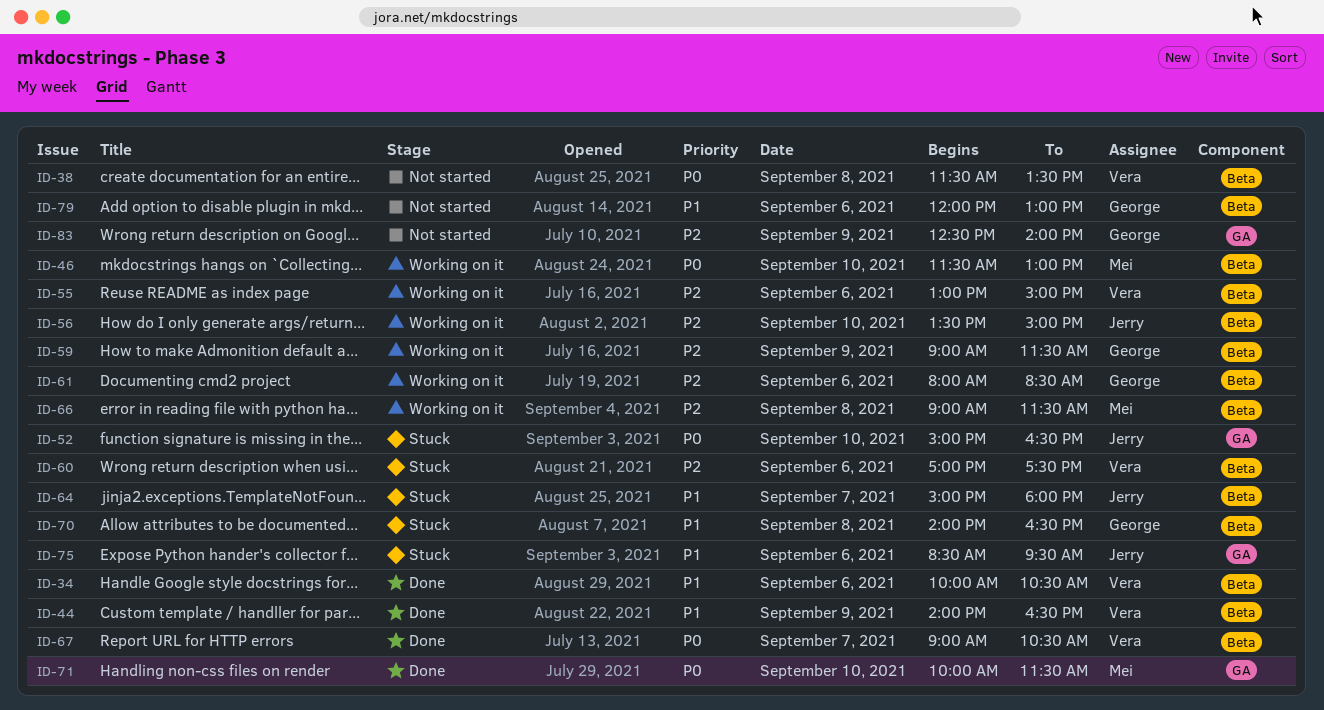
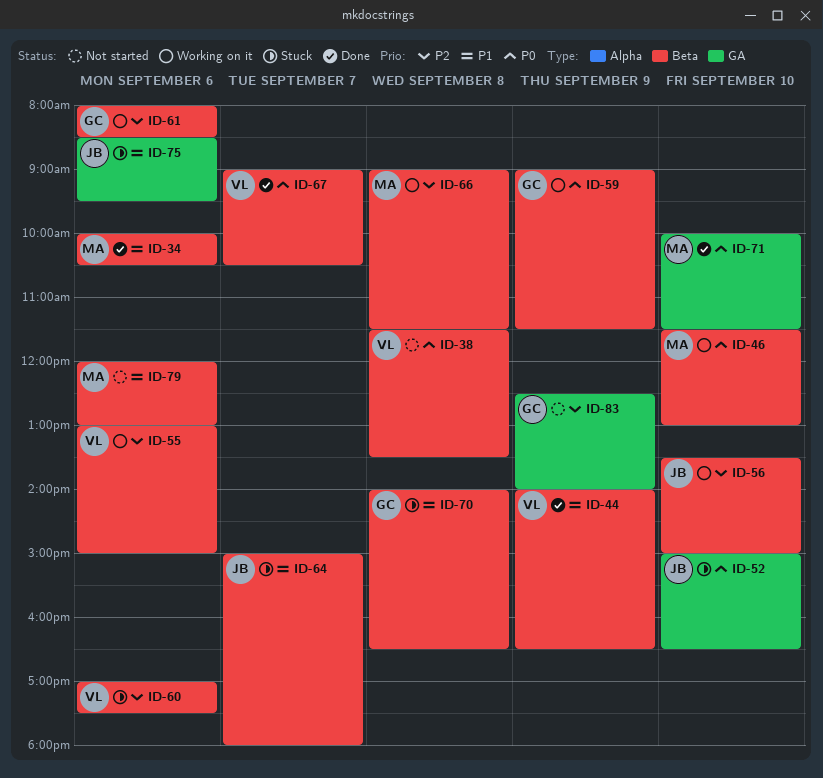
ID-34, owner: Vera -> Mei
ID-59, priority: P2 -> P0
ID-79, owner: George -> Mei

